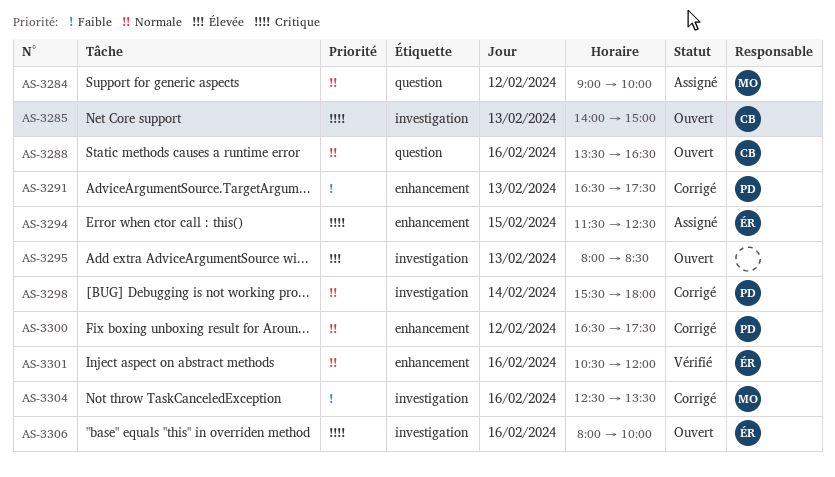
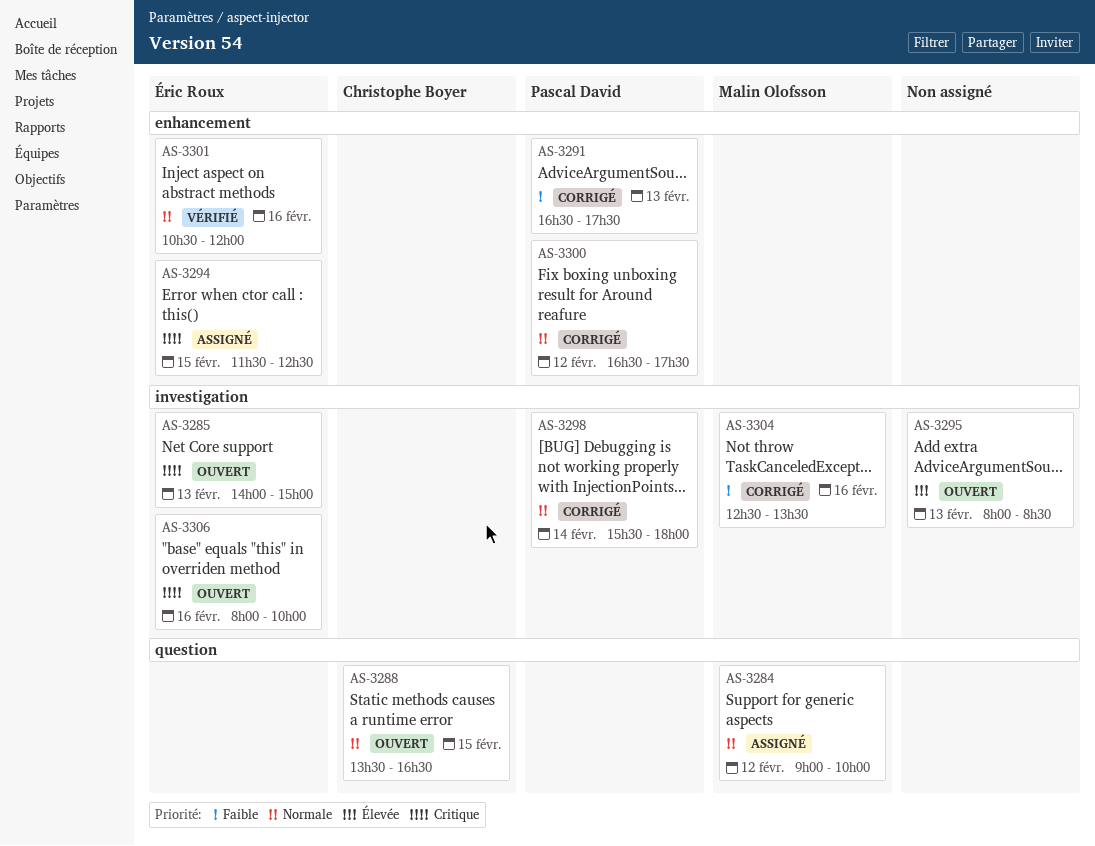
AS-3285, owner: Christophe Boyer -> Éric Roux
AS-3288, day: Feb 16 -> Feb 15

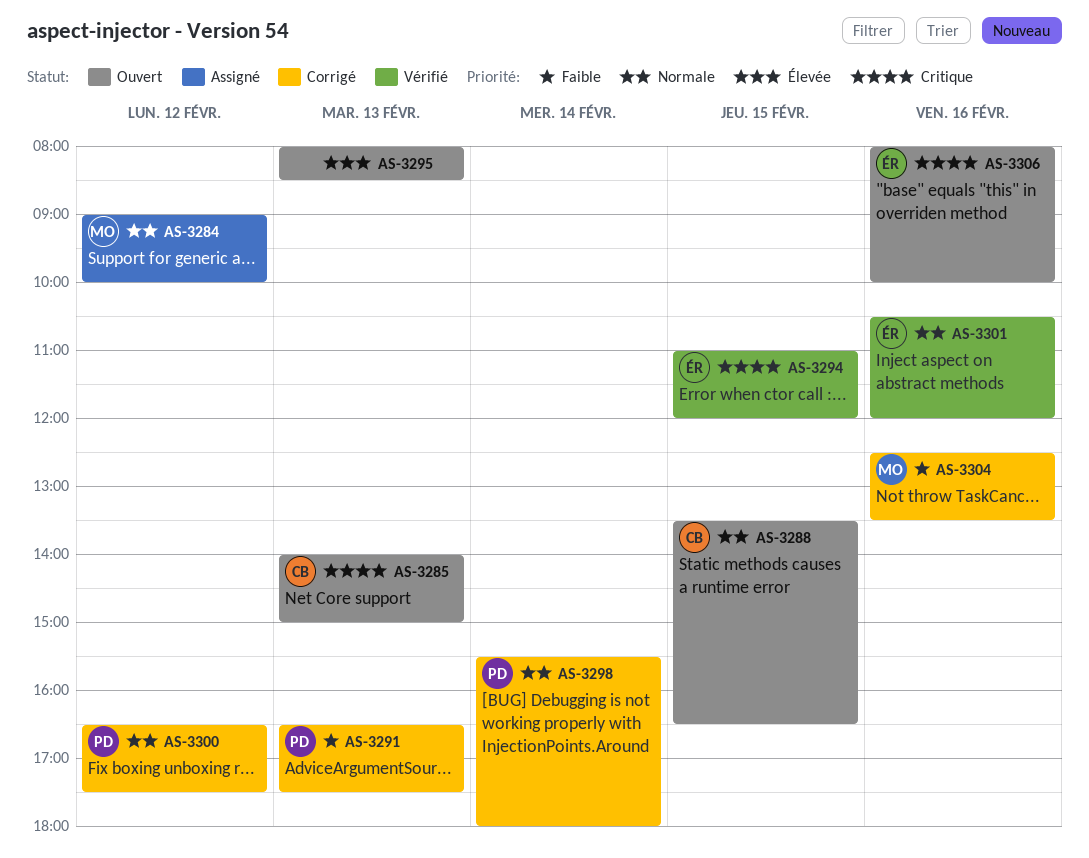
AS-3285, owner: Éric Roux -> Christophe Boyer
AS-3294, status: Assigné -> Vérifié
AS-3294, begins: 11:30 -> 11:00
AS-3294, ends: 12:30 -> 12:00

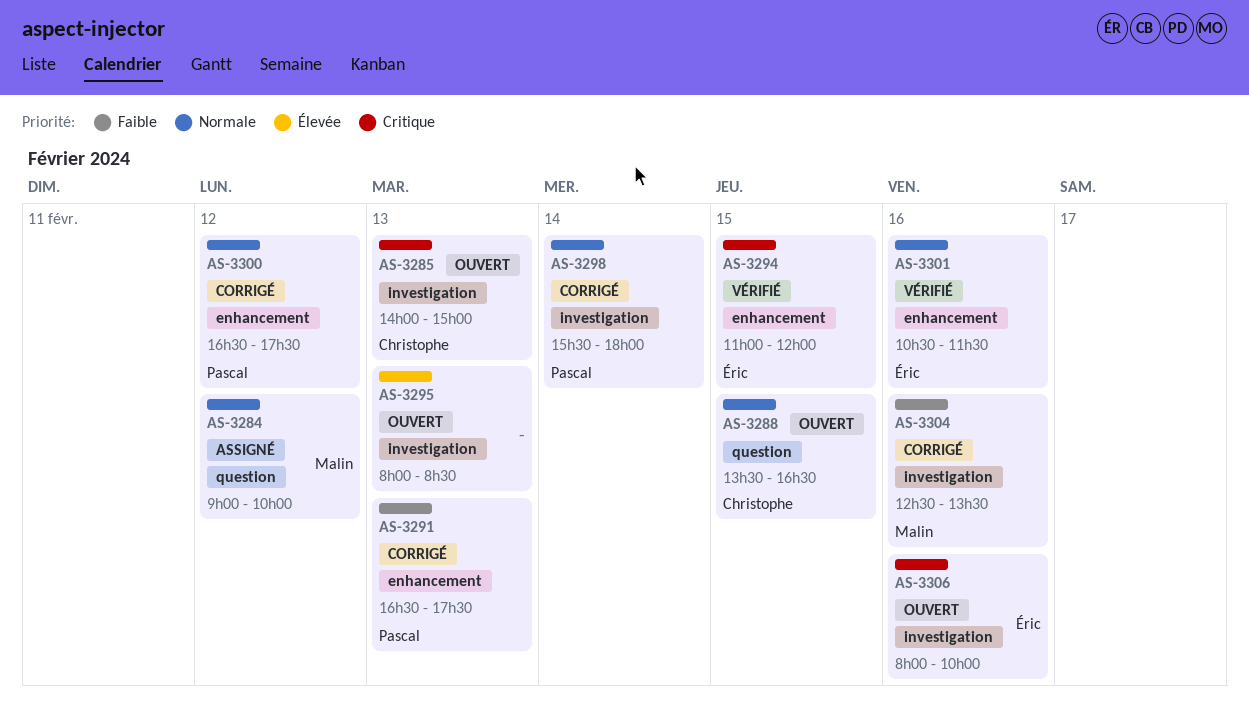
AS-3301, ends: 12:00 -> 11:30

